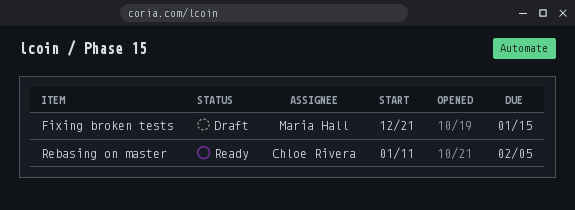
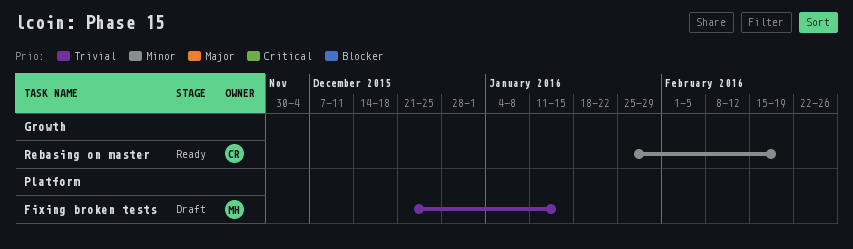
Rebasing on master, start: Jan 11 -> Jan 25
Rebasing on master, due: Feb 5 -> Feb 19

